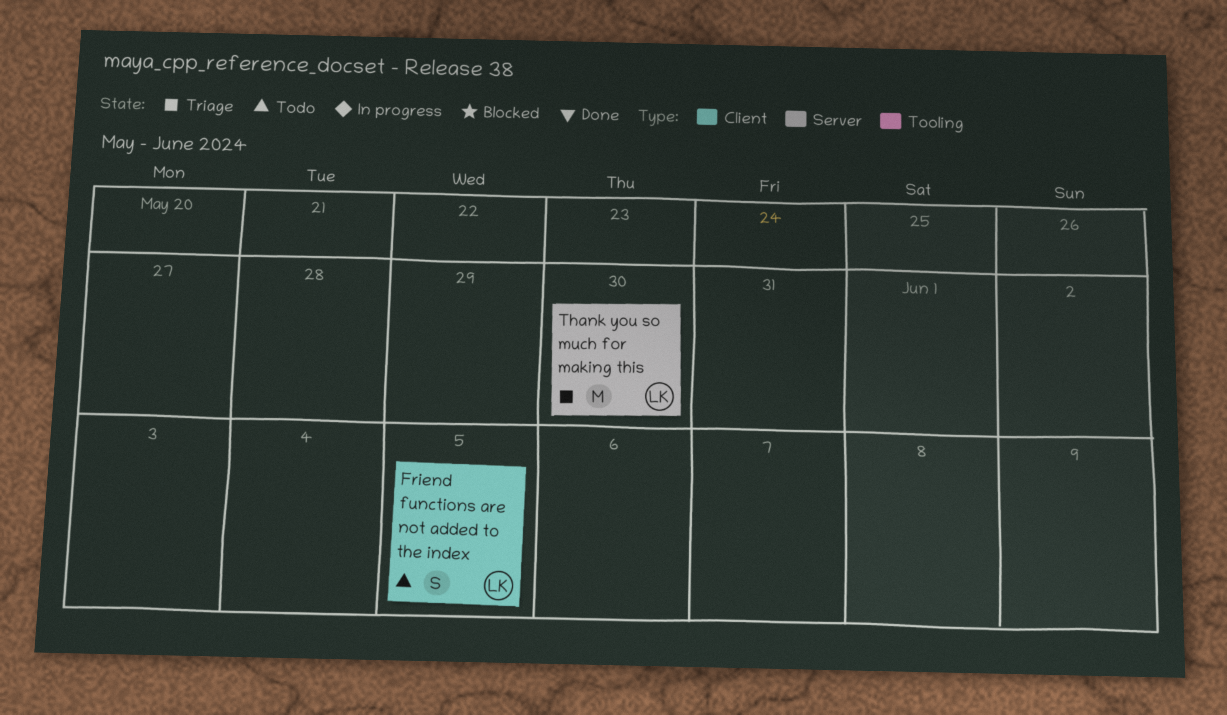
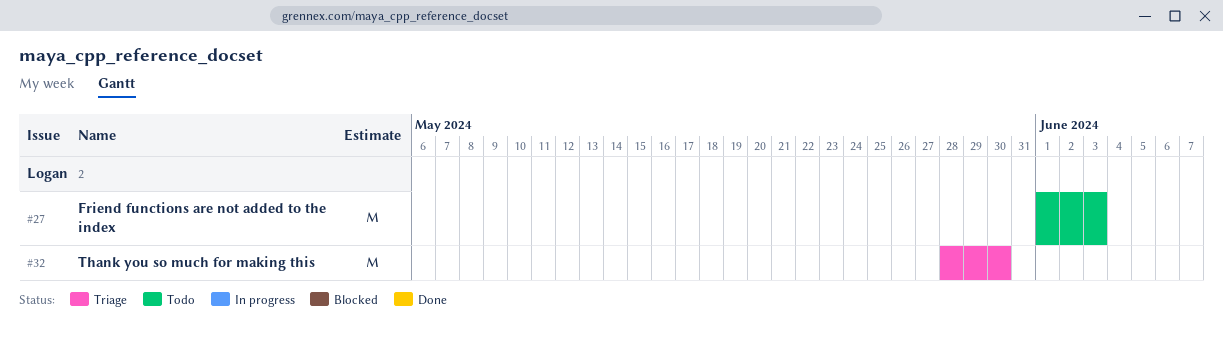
Friend functions are not added to the index, estimate: S -> M
Friend functions are not added to the index, due: Jun 5 -> Jun 3

